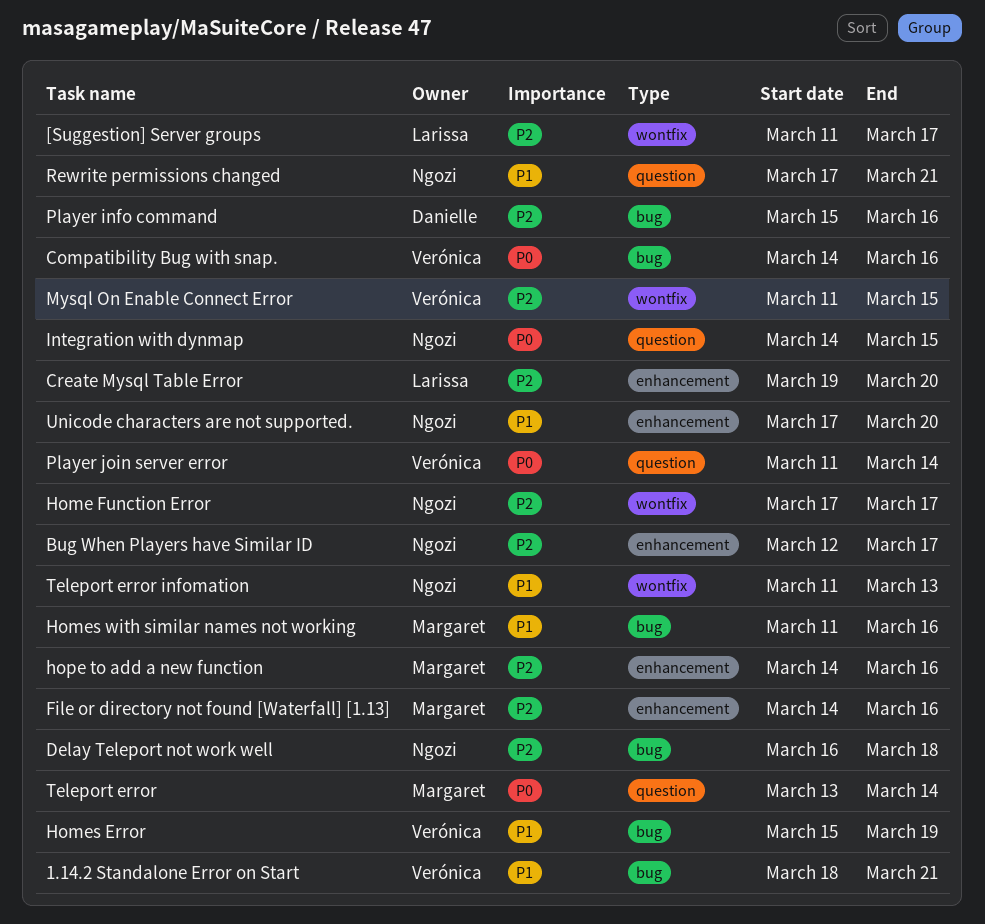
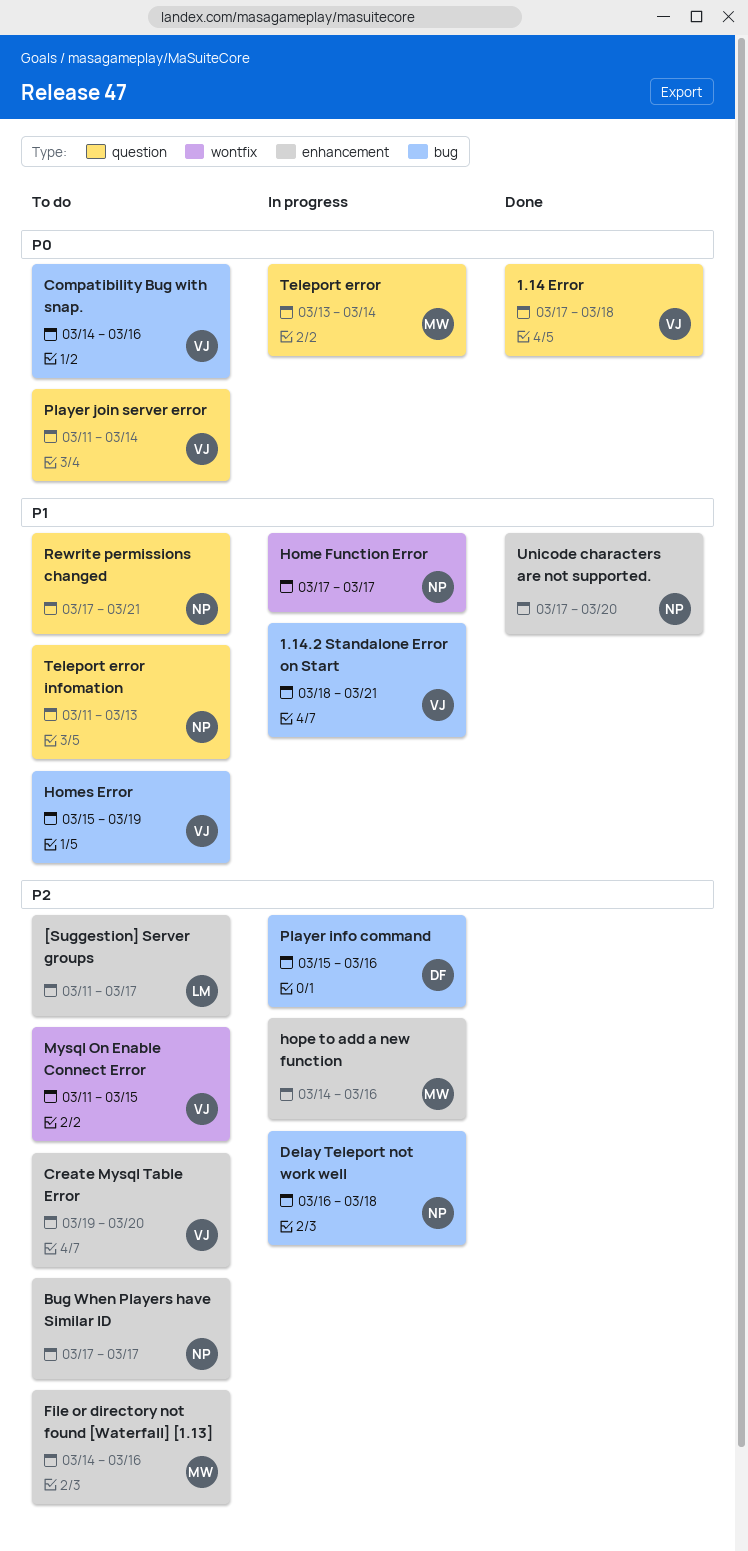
1.14 Error: none -> present
[Suggestion] Server groups, label: wontfix -> enhancement
Bug When Players have Similar ID, start: Mar 12 -> Mar 17
Create Mysql Table Error, owner: Larissa -> Verónica
Home Function Error, priority: P2 -> P1
Homes with similar names not working: present -> none
Integration with dynmap: present -> none
Teleport error infomation, label: wontfix -> question

